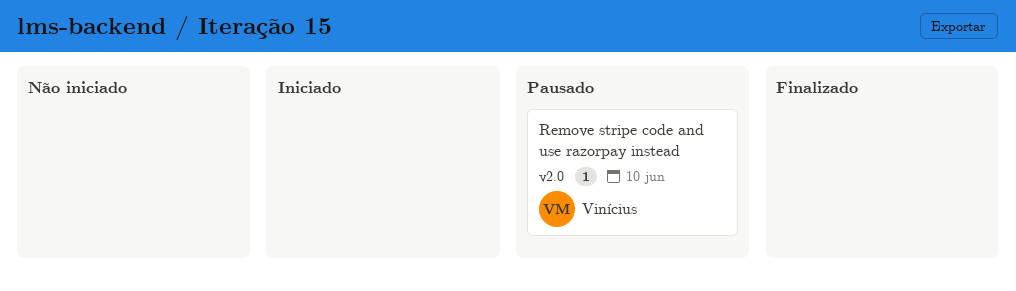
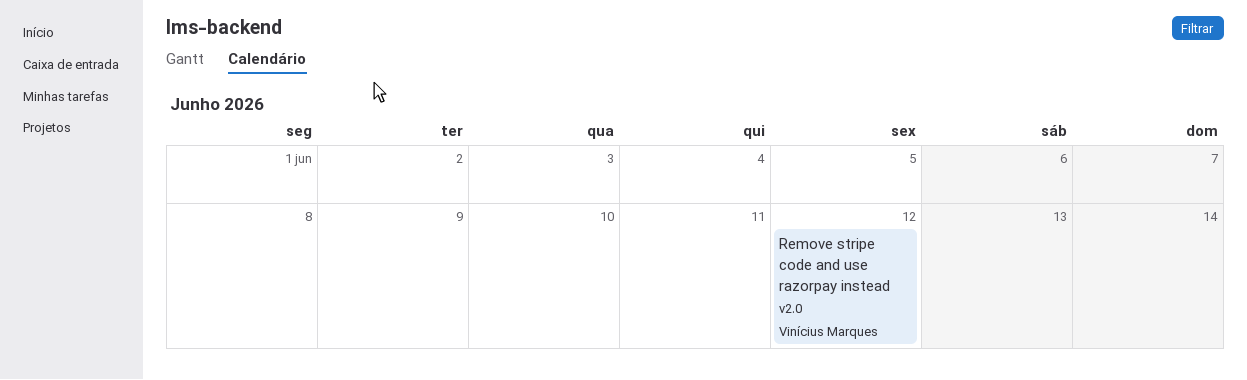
Remove stripe code and use razorpay instead, due: Jun 10 -> Jun 12

